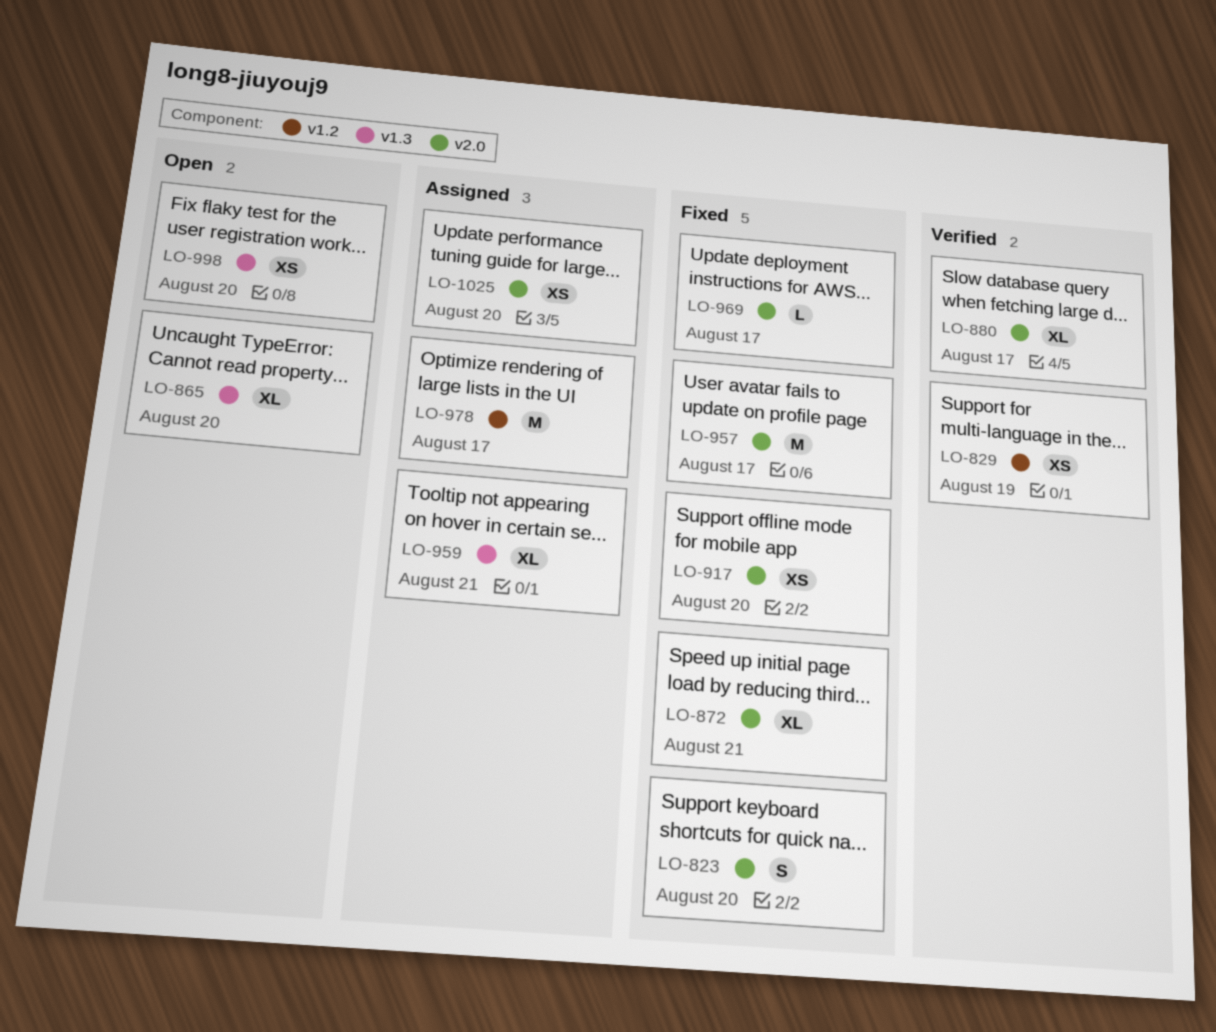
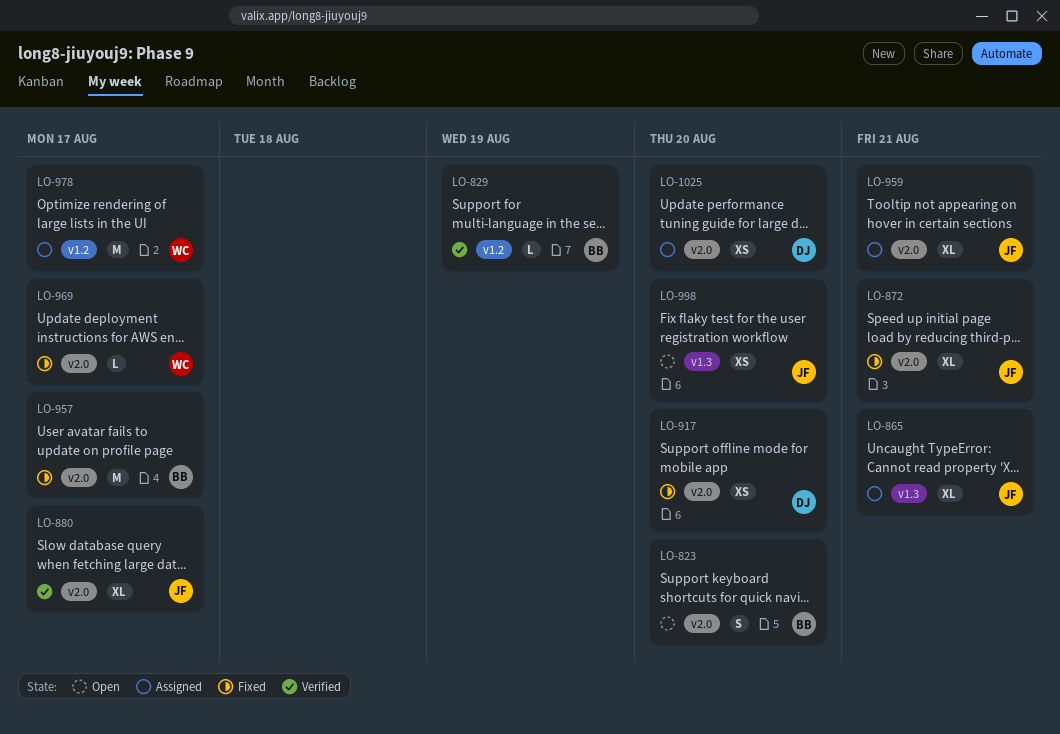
LO-823, status: Fixed -> Open
LO-829, estimate: XS -> L
LO-865, status: Open -> Assigned
LO-865, due: Aug 20 -> Aug 21
LO-959, label: v1.3 -> v2.0

